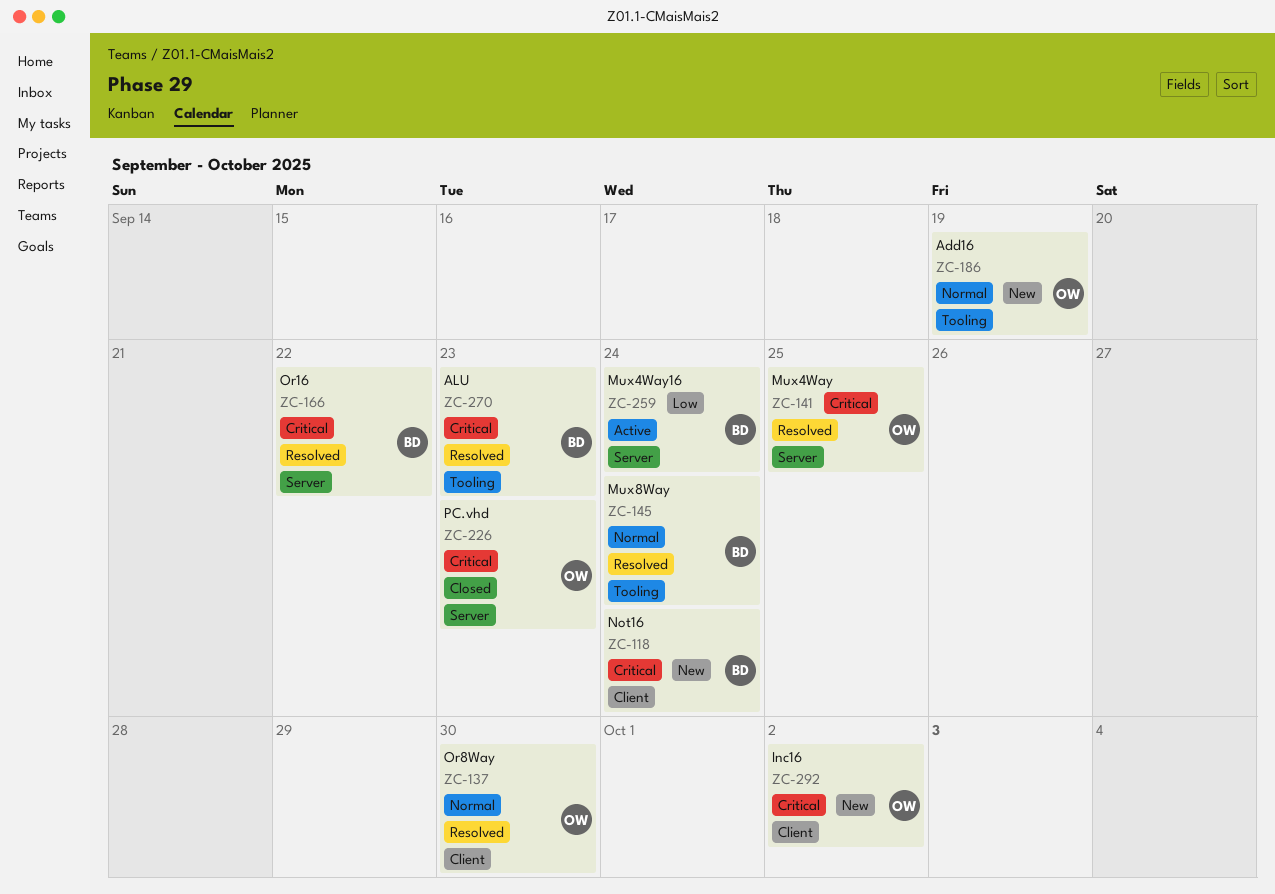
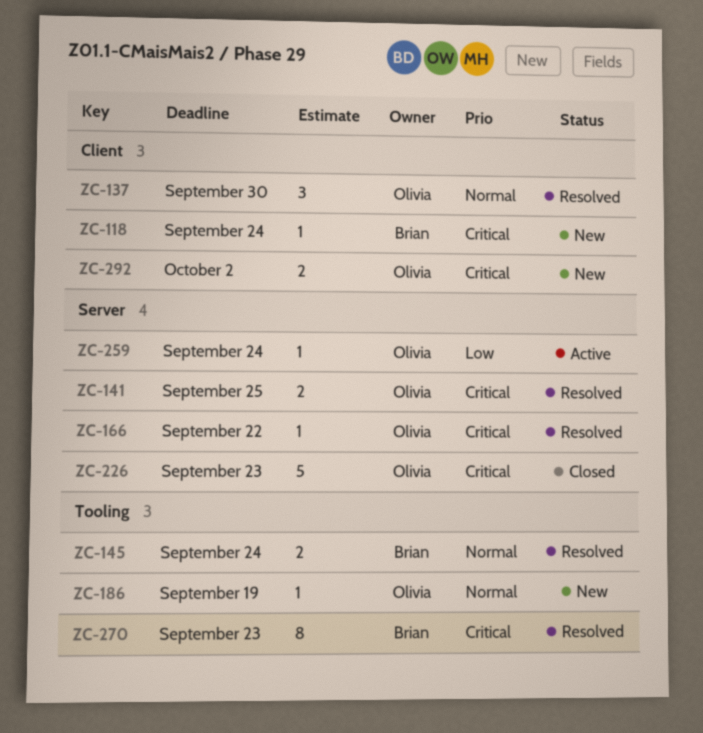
ZC-166, owner: Brian -> Olivia
ZC-259, owner: Brian -> Olivia

